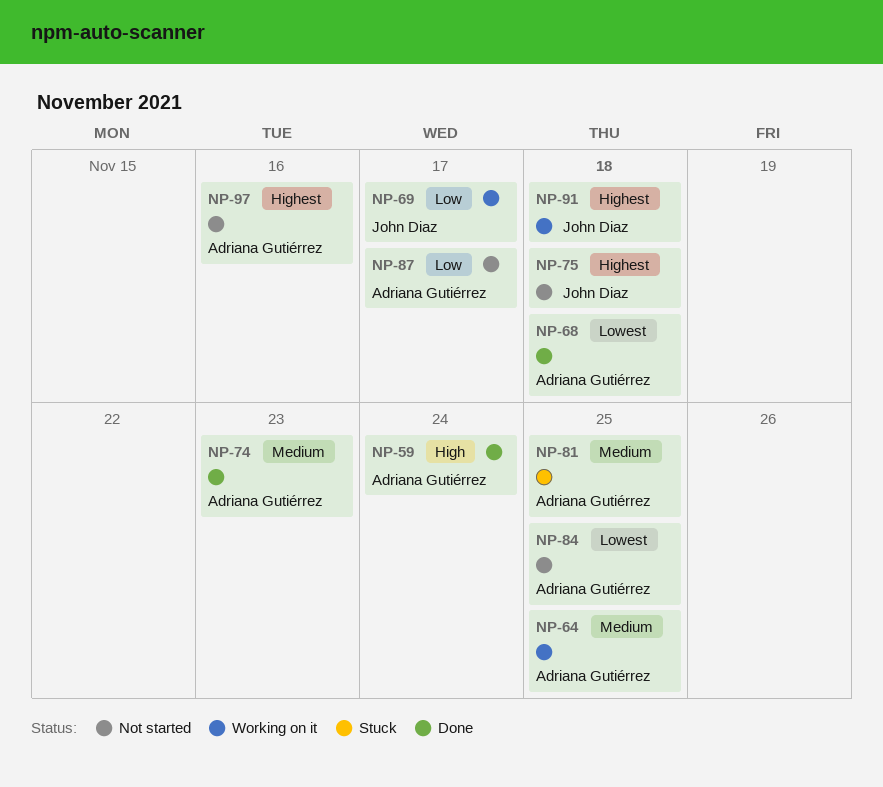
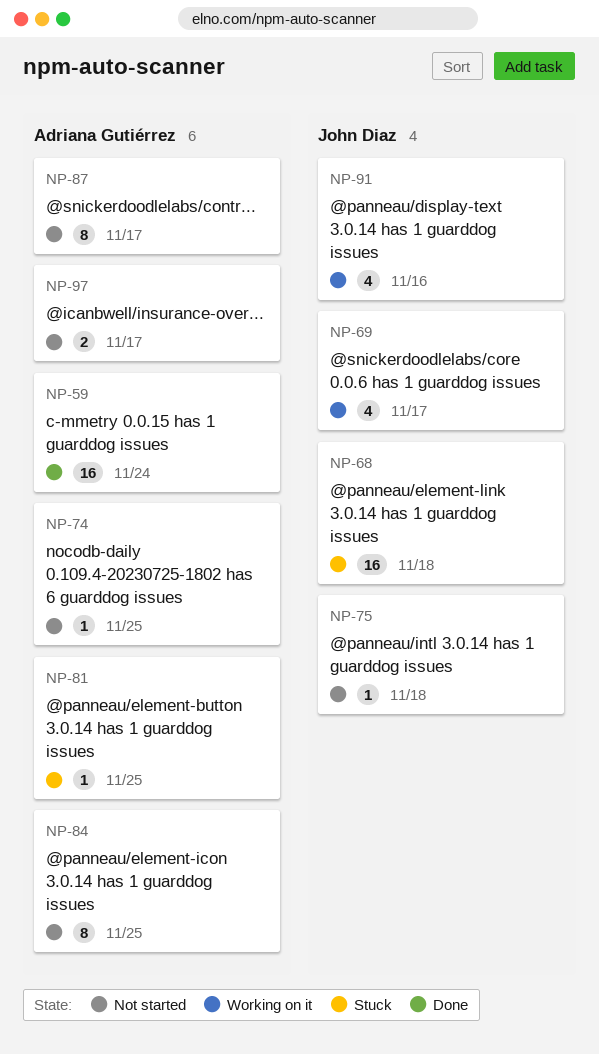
NP-64: present -> none
NP-68, status: Done -> Stuck
NP-68, owner: Adriana Gutiérrez -> John Diaz
NP-74, status: Done -> Not started
NP-74, due: Nov 23 -> Nov 25
NP-91, due: Nov 18 -> Nov 16
NP-97, due: Nov 16 -> Nov 17

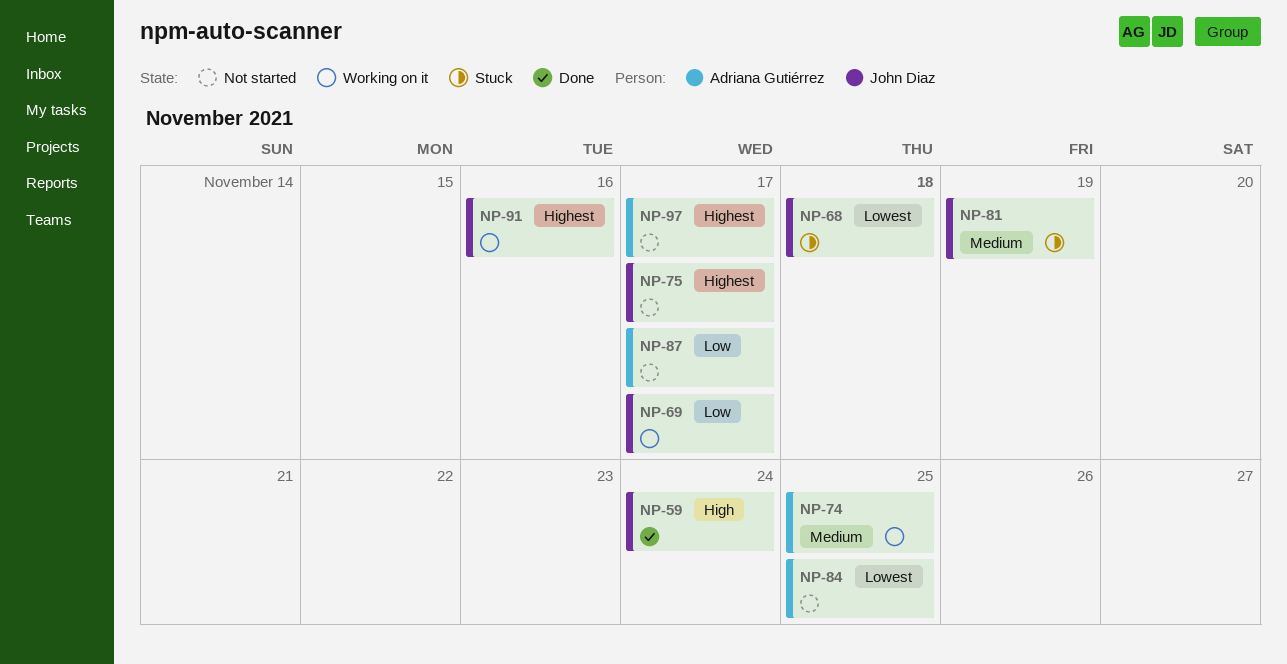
NP-59, owner: Adriana Gutiérrez -> John Diaz
NP-74, status: Not started -> Working on it
NP-75, due: Nov 18 -> Nov 17
NP-81, owner: Adriana Gutiérrez -> John Diaz
NP-81, due: Nov 25 -> Nov 19

